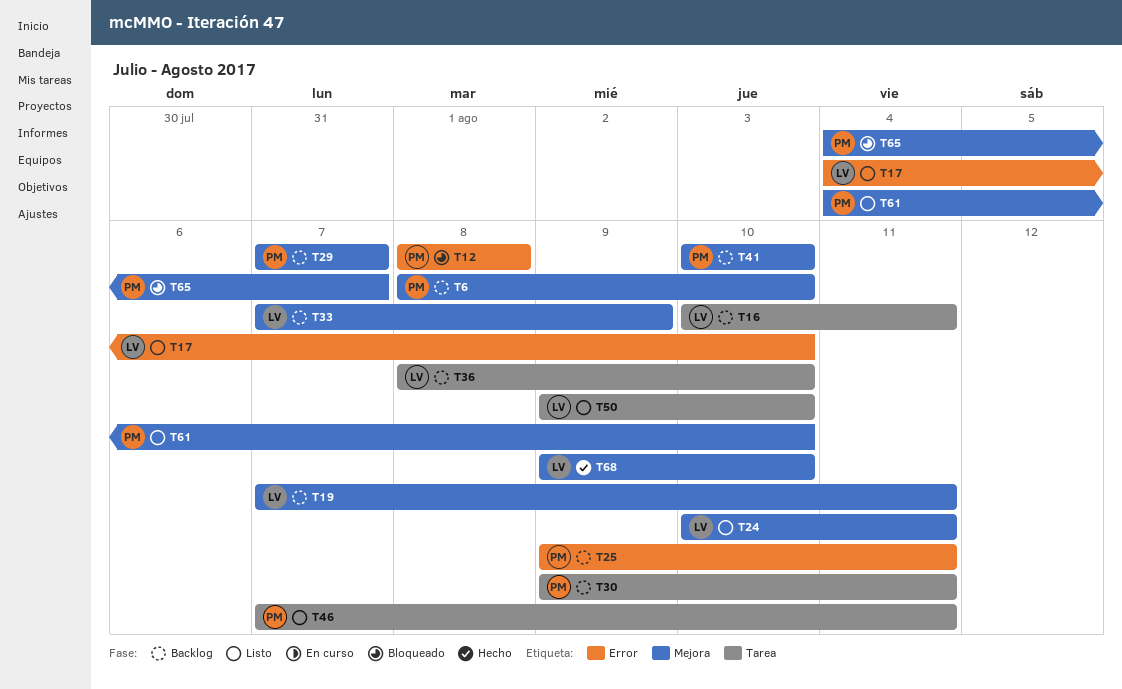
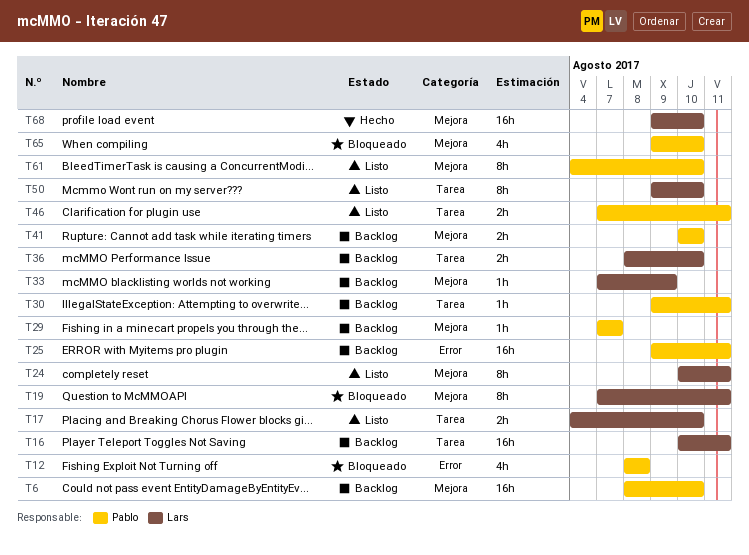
T17, label: Error -> Tarea
T19, status: Backlog -> Bloqueado
T65, start: Aug 4 -> Aug 9
T65, due: Aug 7 -> Aug 10

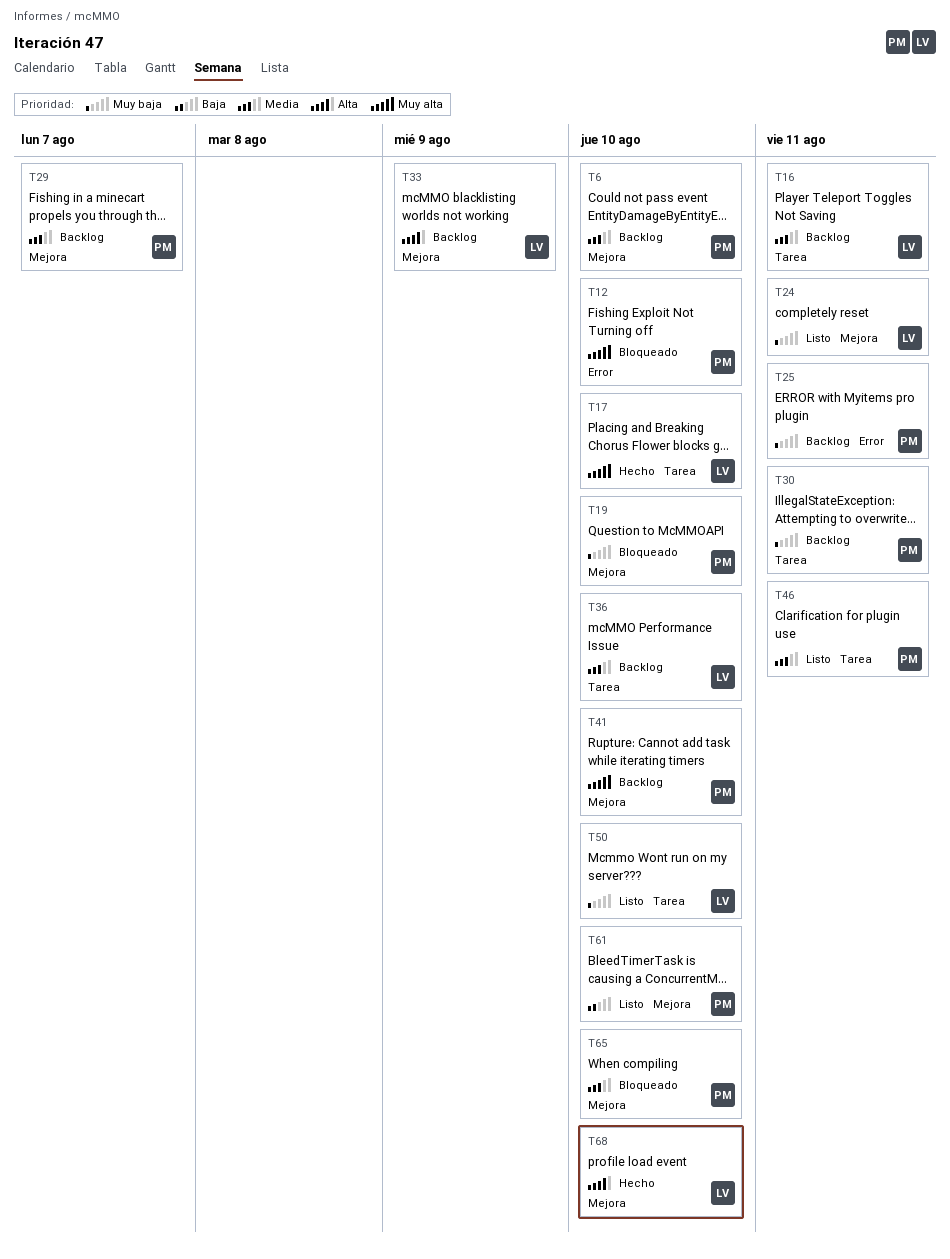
T12, due: Aug 8 -> Aug 10
T17, status: Listo -> Hecho
T19, owner: Lars -> Pablo
T19, due: Aug 11 -> Aug 10

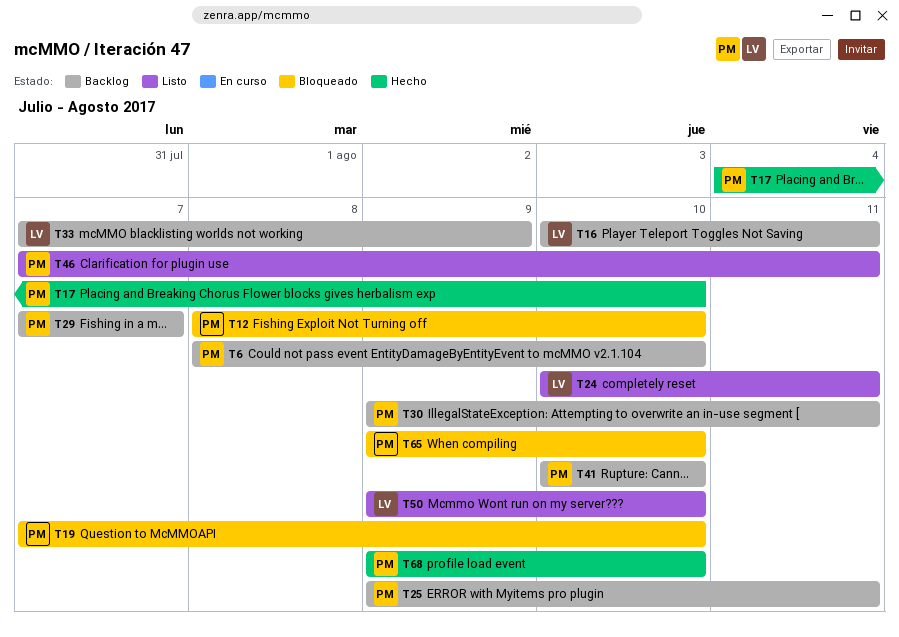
T17, owner: LV -> PM
T36: present -> none
T61: present -> none
T68, owner: LV -> PM

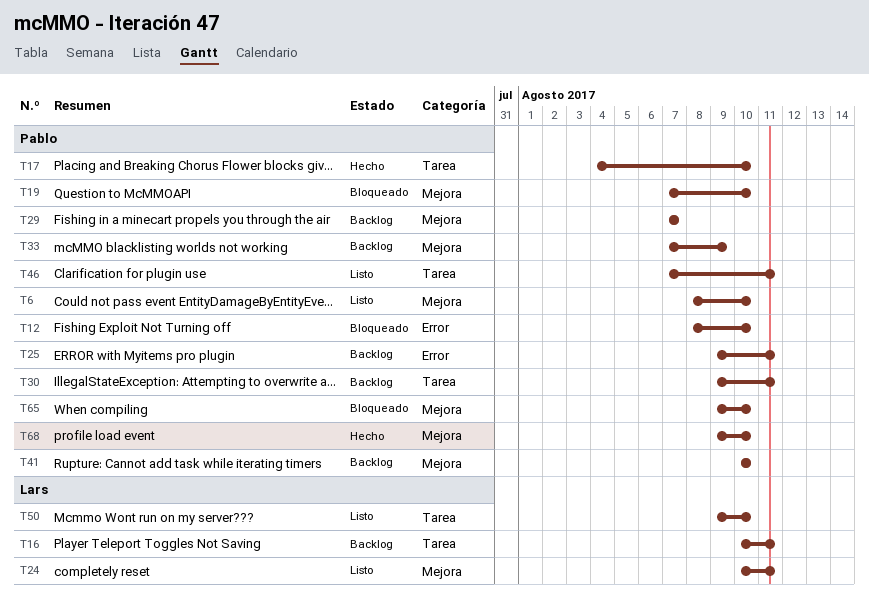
T6, status: Backlog -> Listo
T33, owner: Lars -> Pablo

